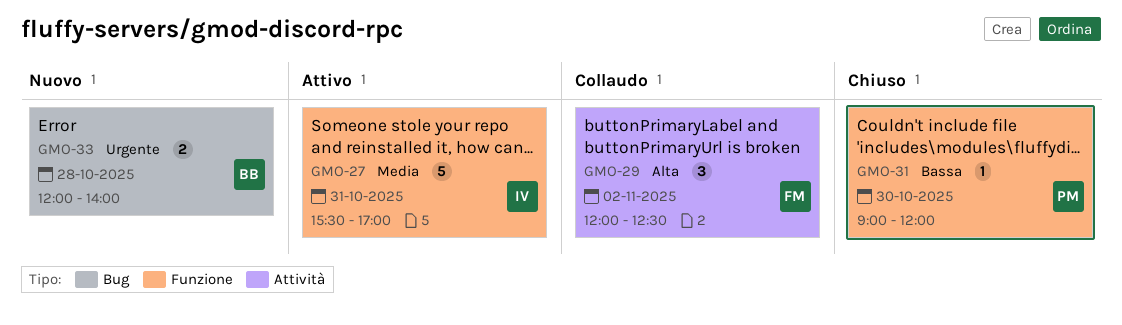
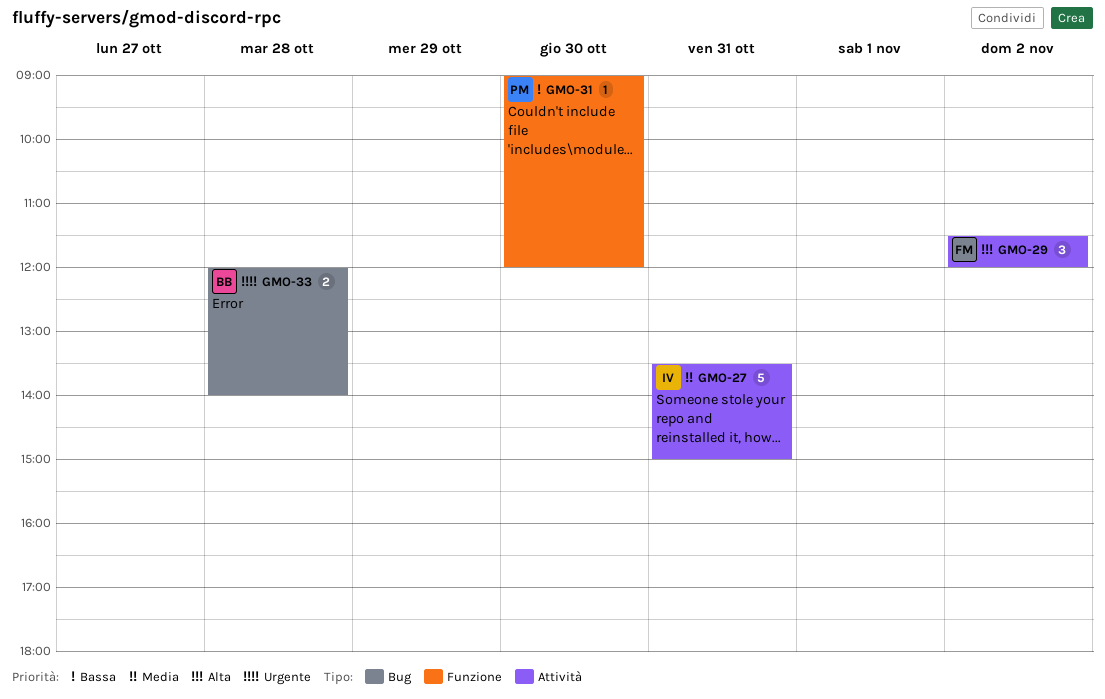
GMO-27, label: Funzione -> Attività
GMO-27, begins: 15:30 -> 13:30
GMO-27, ends: 17:00 -> 15:00
GMO-29, begins: 12:00 -> 11:30
GMO-29, ends: 12:30 -> 12:00

